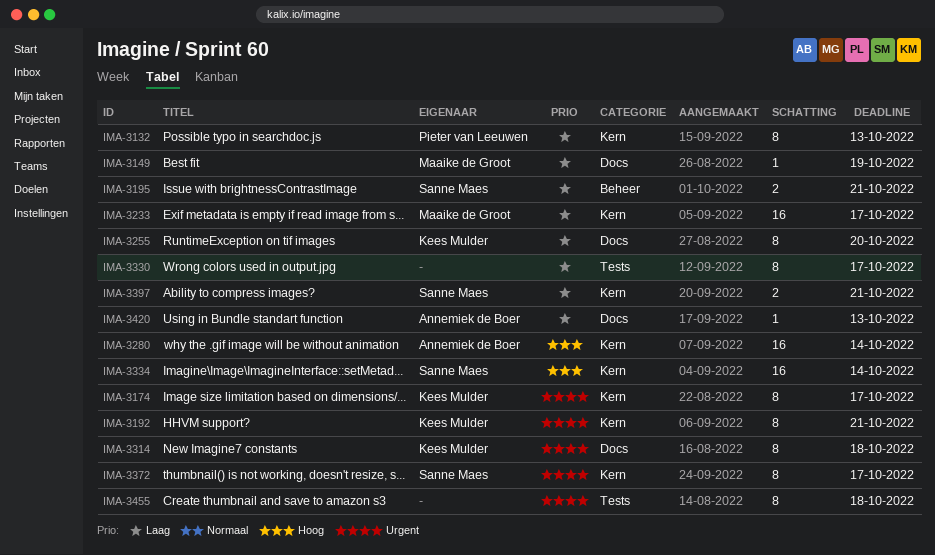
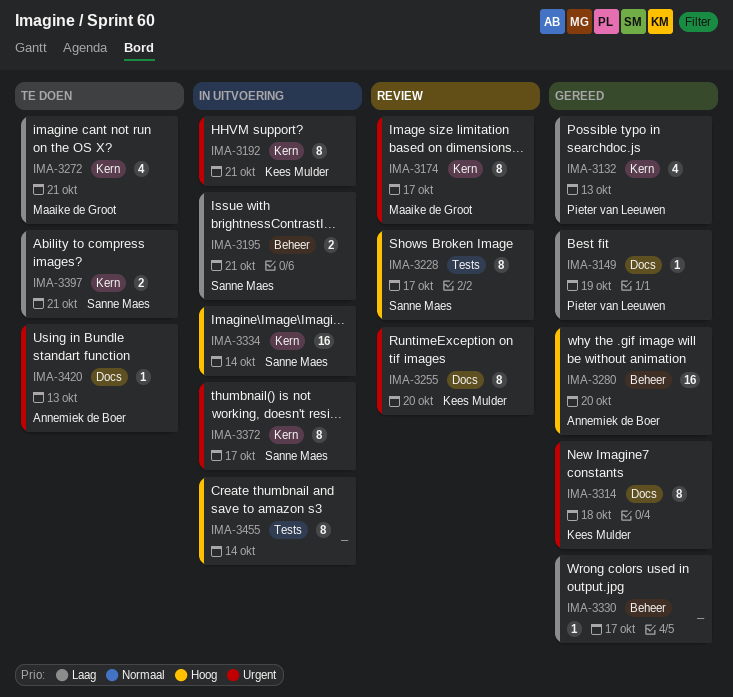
IMA-3132, estimate: 8 -> 4
IMA-3149, owner: Maaike de Groot -> Pieter van Leeuwen
IMA-3174, owner: Kees Mulder -> Maaike de Groot
IMA-3228: none -> present
IMA-3233: present -> none
IMA-3255, priority: Laag -> Urgent
IMA-3272: none -> present
IMA-3280, label: Kern -> Beheer
IMA-3280, due: Oct 14 -> Oct 20
IMA-3330, label: Tests -> Beheer
IMA-3330, estimate: 8 -> 1
IMA-3420, priority: Laag -> Urgent
IMA-3455, priority: Urgent -> Hoog
IMA-3455, due: Oct 18 -> Oct 14

